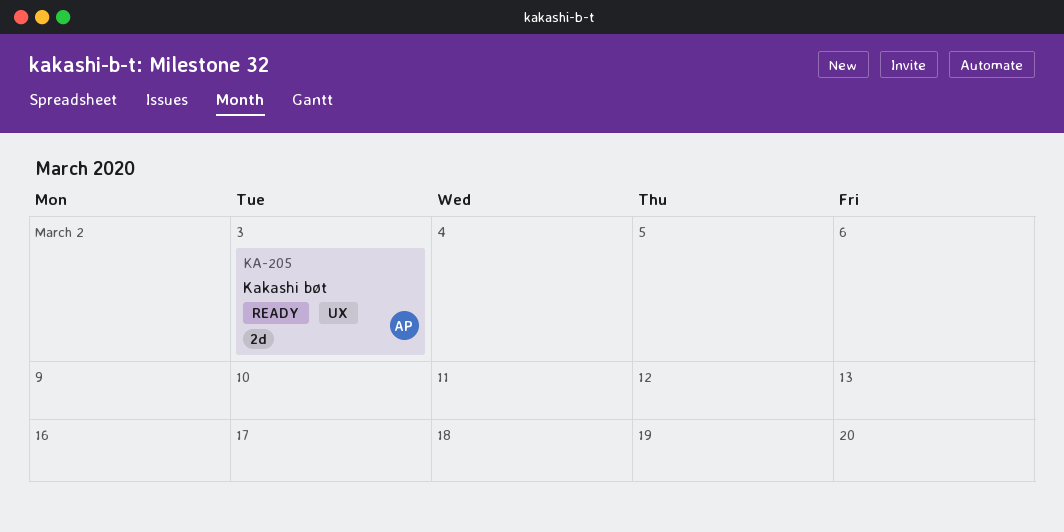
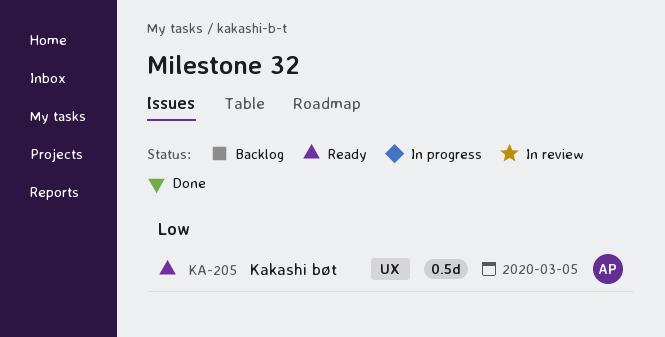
KA-205, estimate: 2d -> 0.5d
KA-205, due: Mar 3 -> Mar 5

